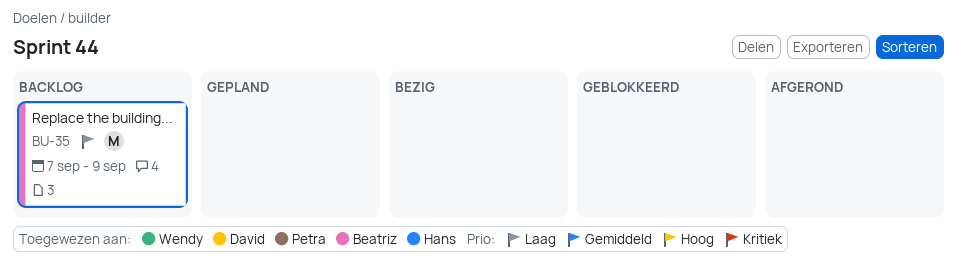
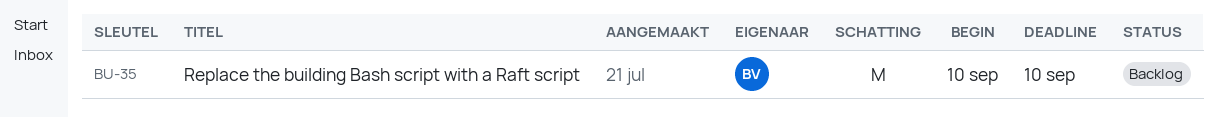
BU-35, start: Sep 7 -> Sep 10
BU-35, due: Sep 9 -> Sep 10

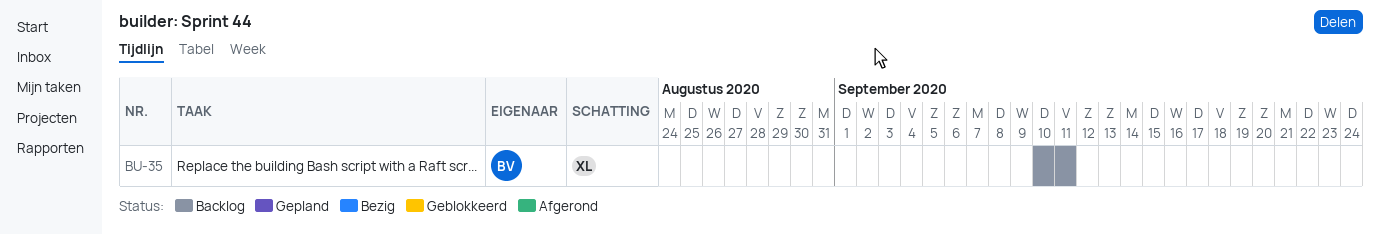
BU-35, estimate: M -> XL
BU-35, due: Sep 10 -> Sep 11

